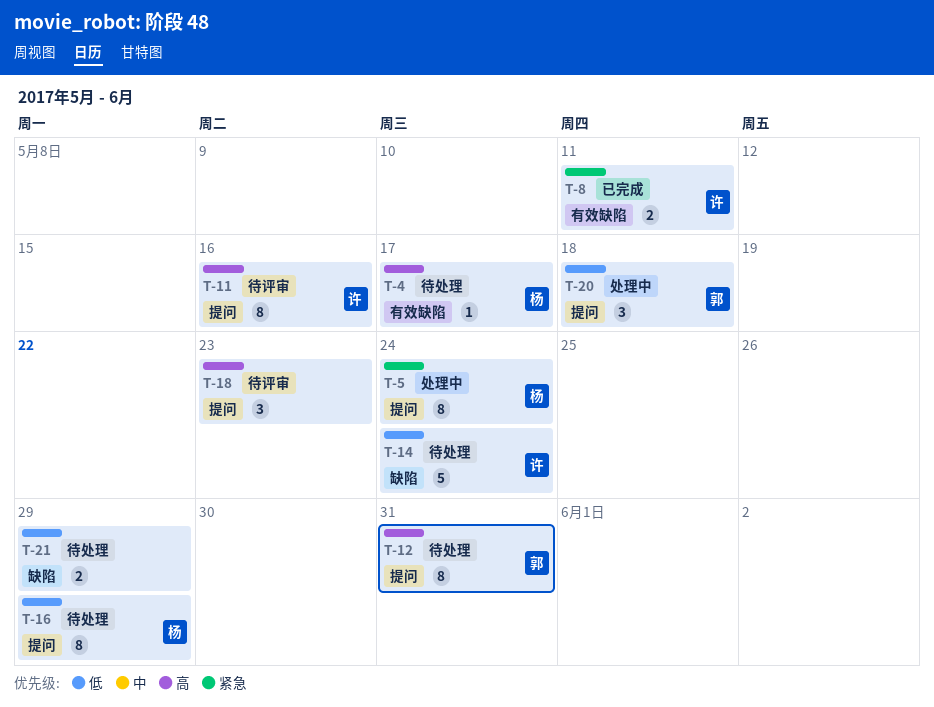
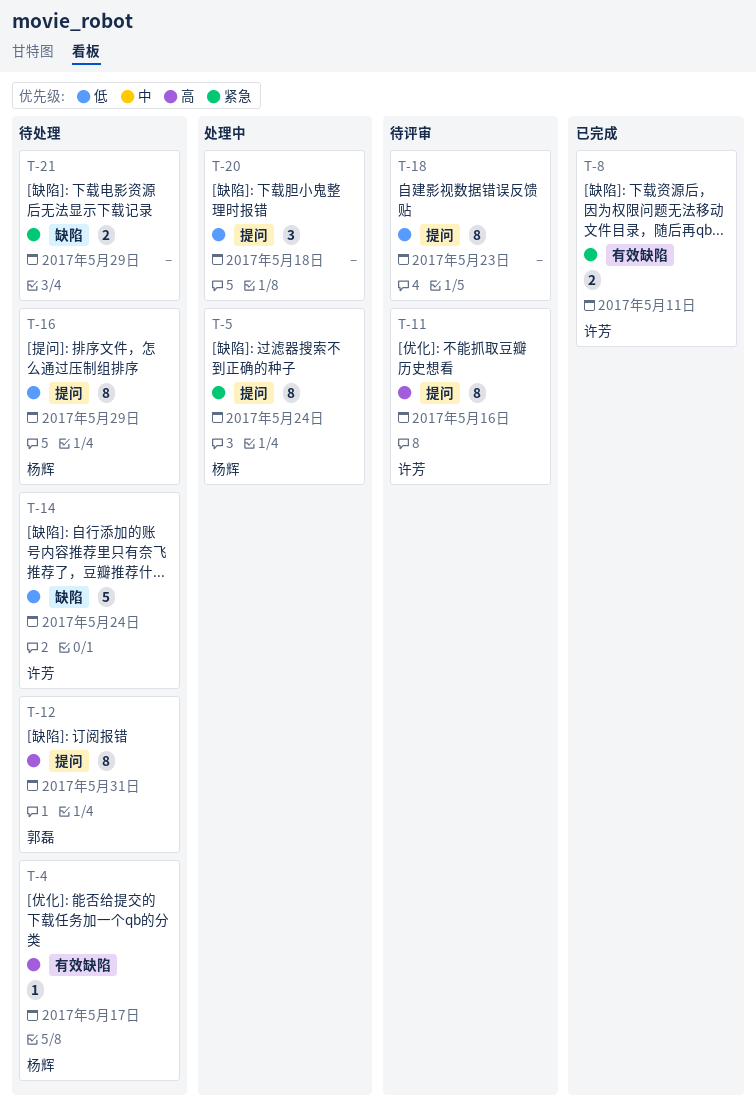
T-18, priority: 高 -> 低
T-18, estimate: 3 -> 8
T-20, owner: 郭磊 -> none
T-21, priority: 低 -> 紧急

